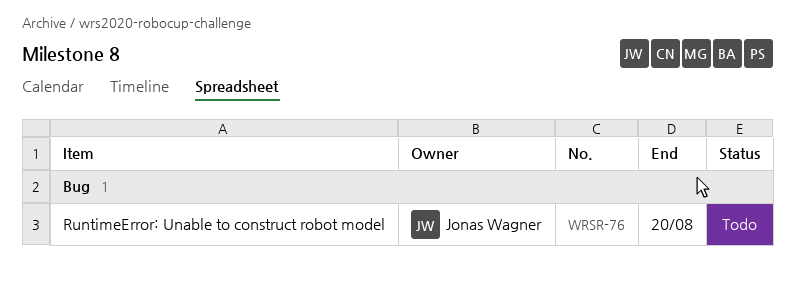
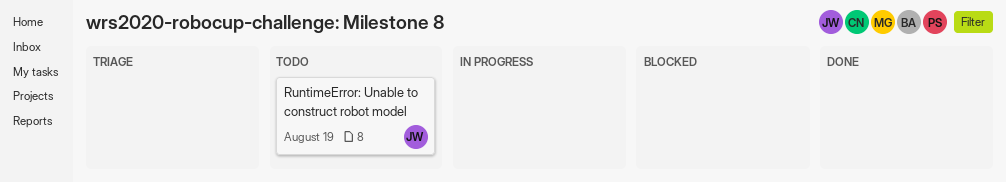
RuntimeError: Unable to construct robot model, due: Aug 20 -> Aug 19

